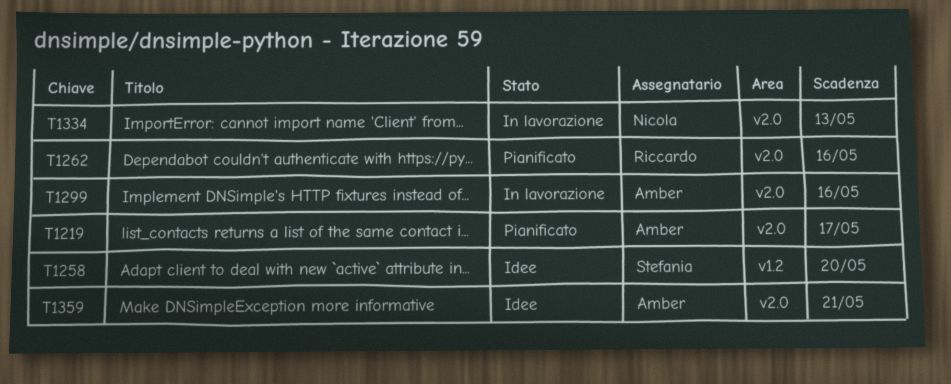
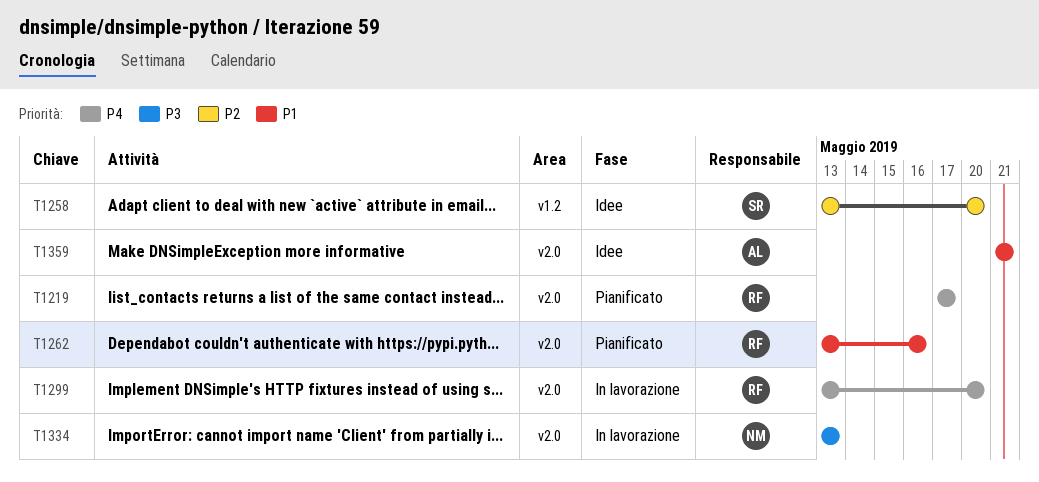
T1219, owner: Amber -> Riccardo
T1299, owner: Amber -> Riccardo
T1299, due: May 16 -> May 20

